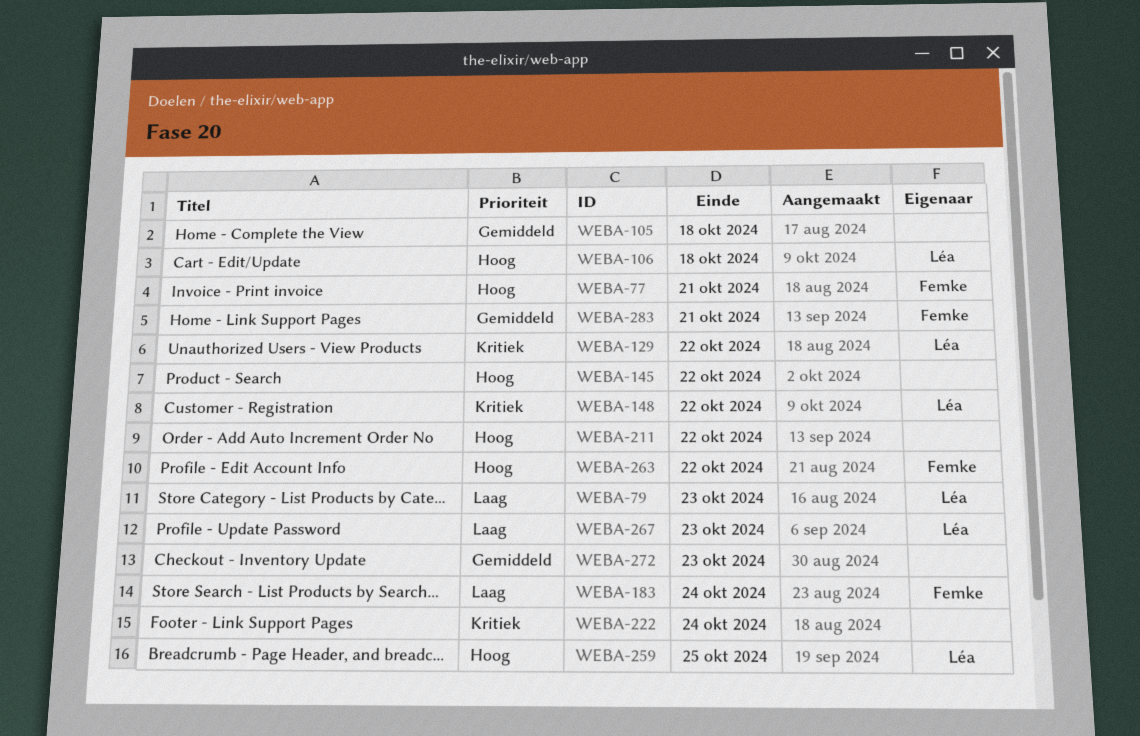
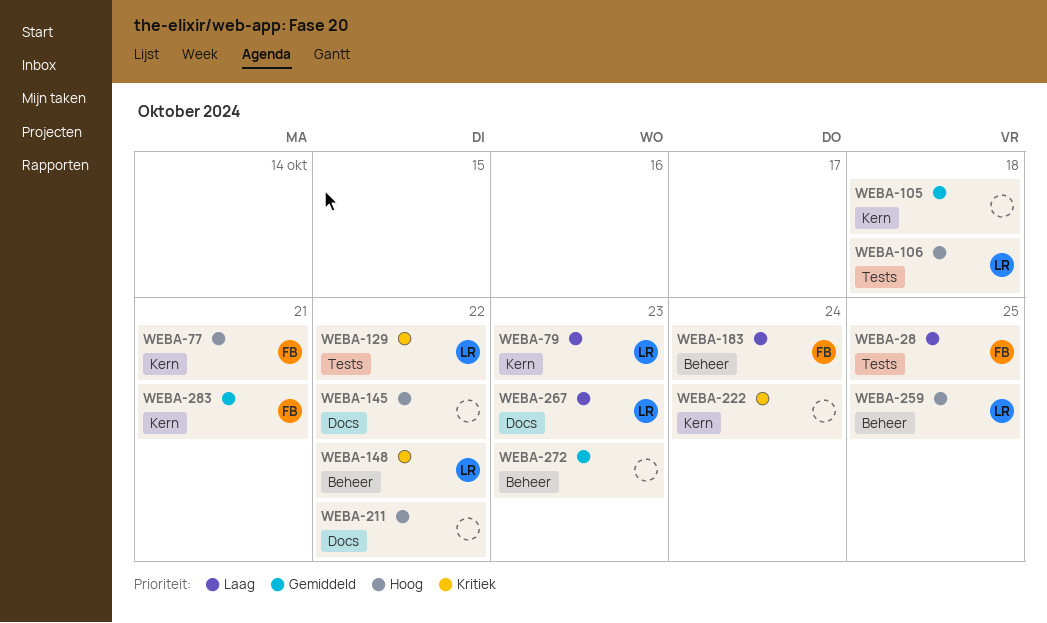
WEBA-28: none -> present
WEBA-263: present -> none

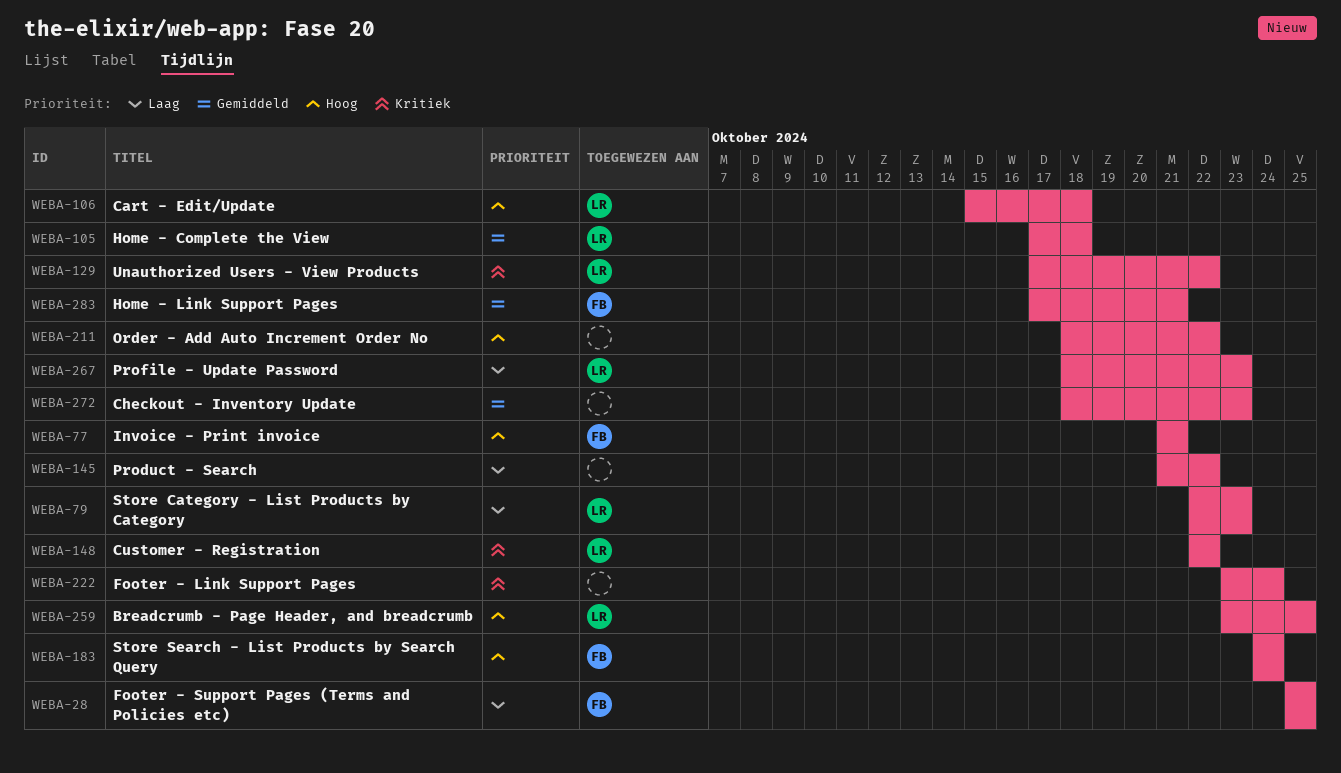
WEBA-105, owner: none -> LR
WEBA-145, priority: Hoog -> Laag
WEBA-183, priority: Laag -> Hoog

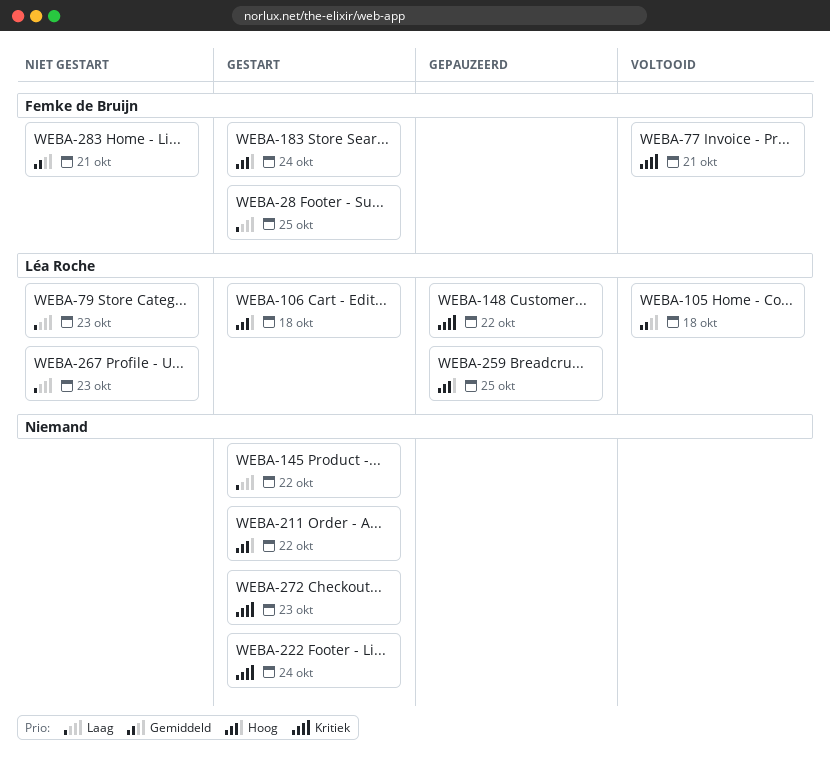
WEBA-77, priority: Hoog -> Kritiek
WEBA-129: present -> none
WEBA-272, priority: Gemiddeld -> Kritiek

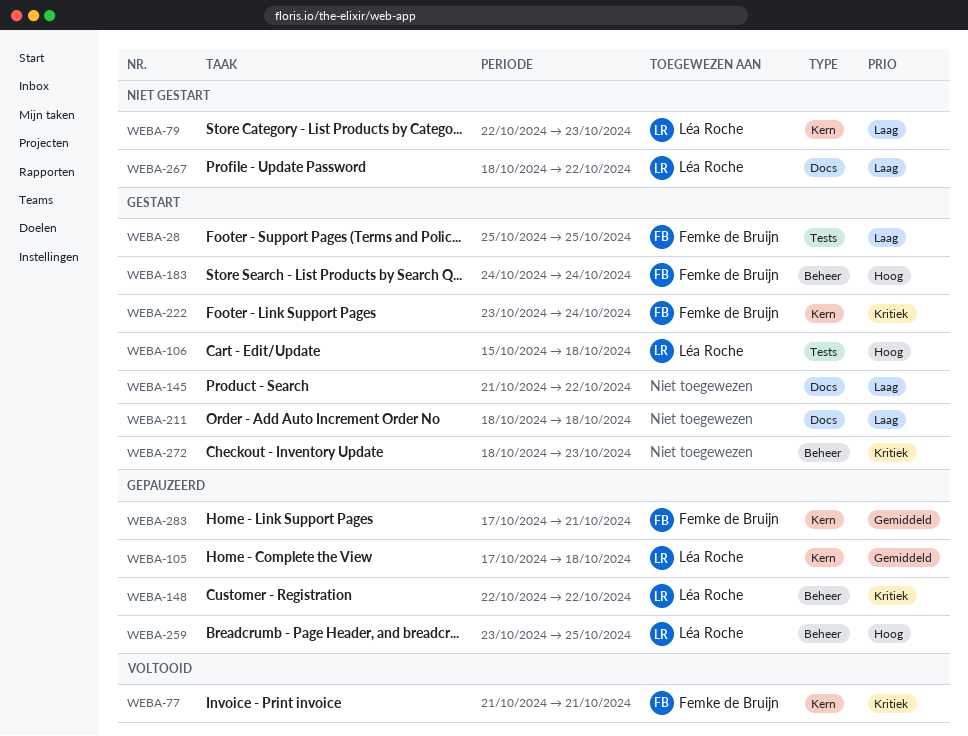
WEBA-105, status: Voltooid -> Gepauzeerd
WEBA-211, priority: Hoog -> Laag
WEBA-211, due: Oct 22 -> Oct 18
WEBA-222, owner: none -> Femke de Bruijn
WEBA-267, due: Oct 23 -> Oct 22
WEBA-283, status: Niet gestart -> Gepauzeerd

